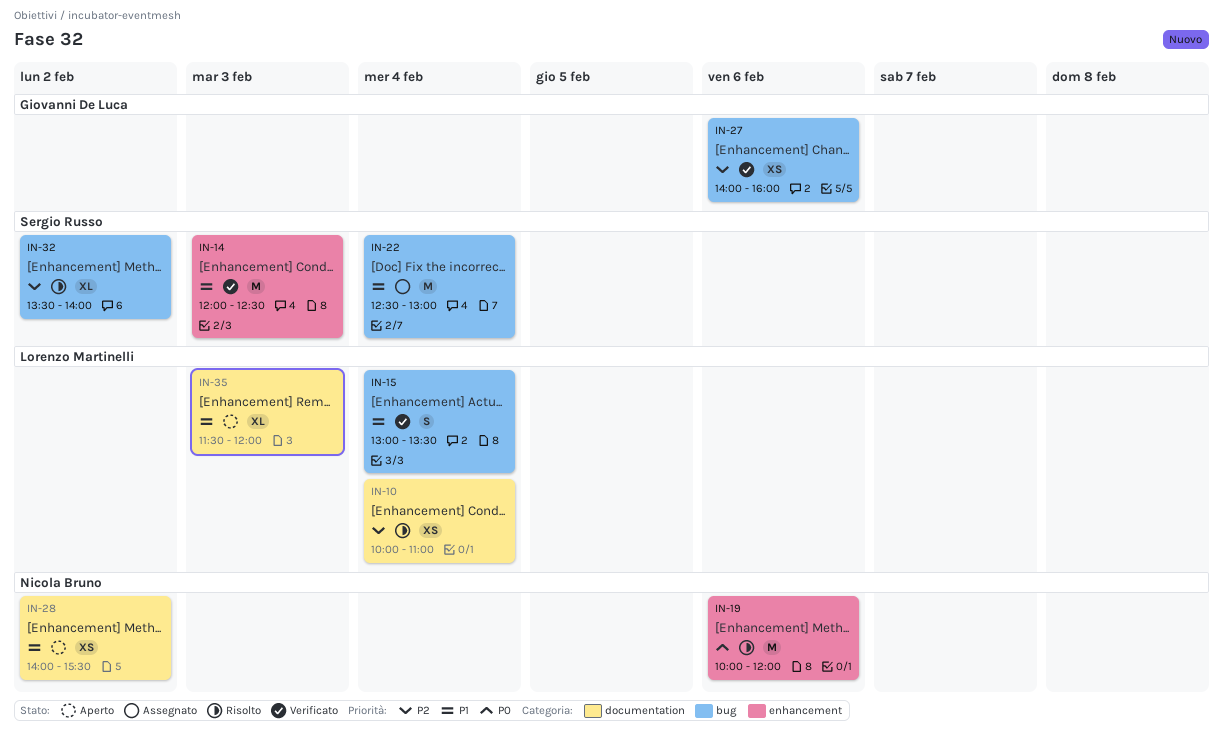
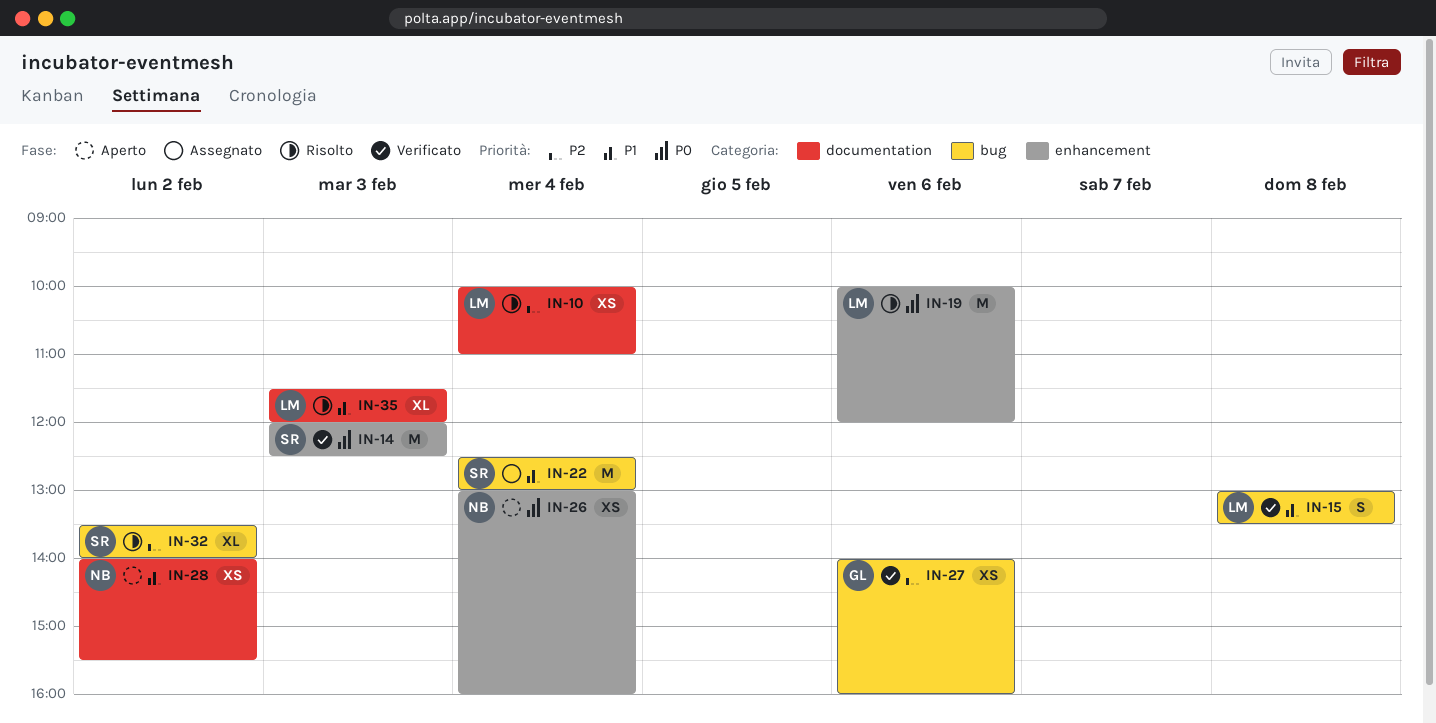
IN-14, priority: P1 -> P0
IN-15, day: Feb 4 -> Feb 8
IN-19, owner: Nicola Bruno -> Lorenzo Martinelli
IN-26: none -> present
IN-35, status: Aperto -> Risolto

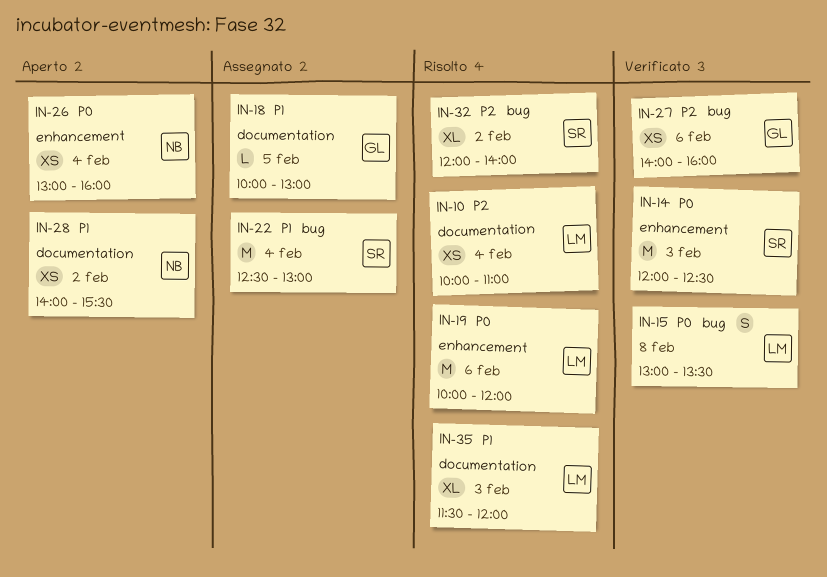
IN-15, priority: P1 -> P0
IN-18: none -> present
IN-32, begins: 13:30 -> 12:00

